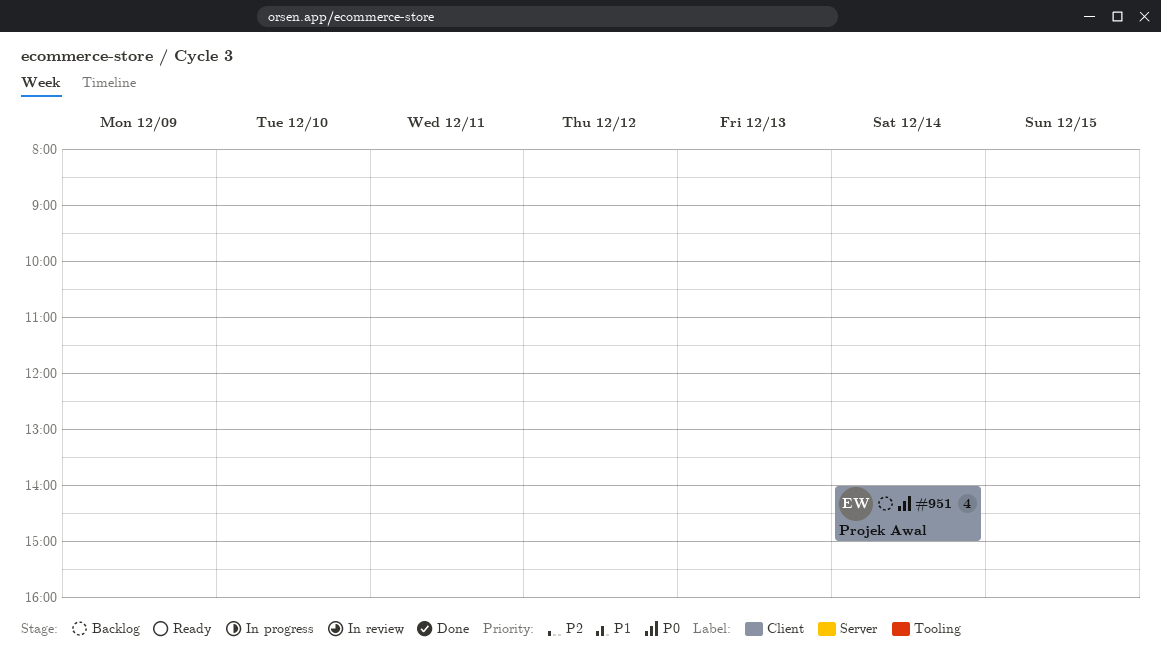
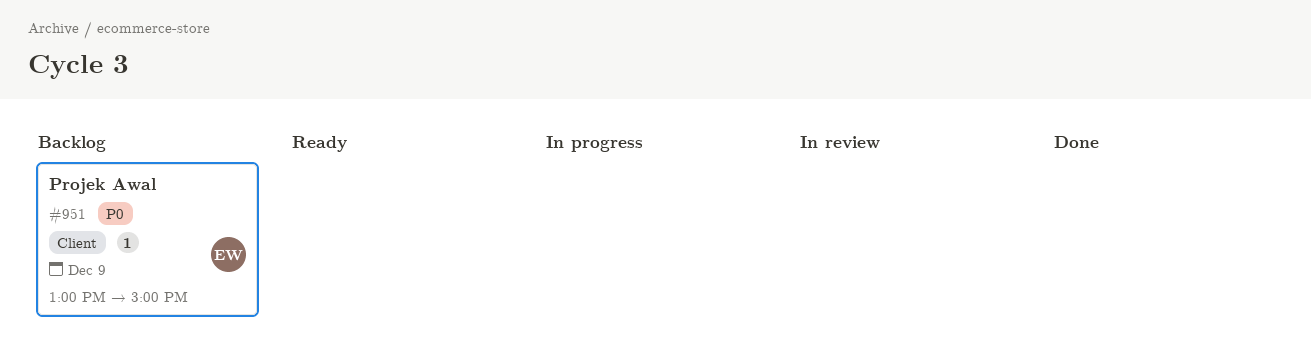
#951, estimate: 4 -> 1
#951, day: Dec 14 -> Dec 9
#951, begins: 14:00 -> 13:00

